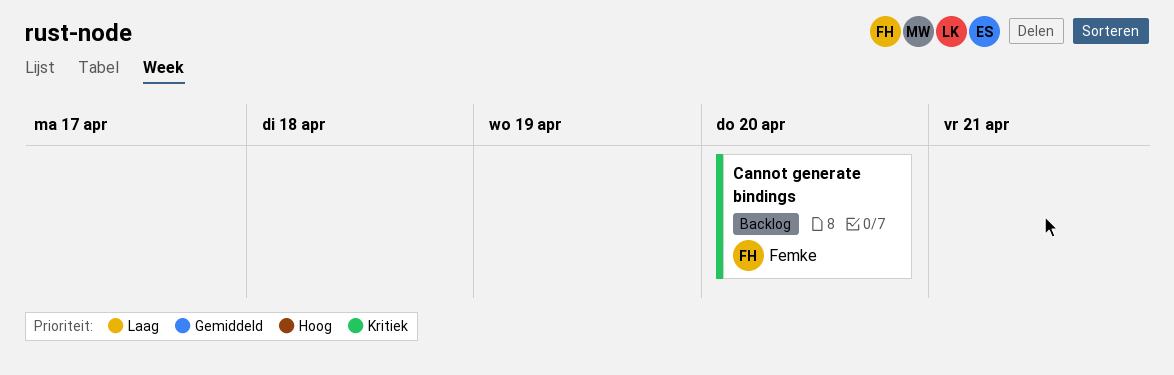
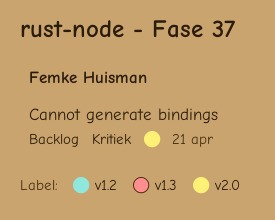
Cannot generate bindings, due: Apr 20 -> Apr 21

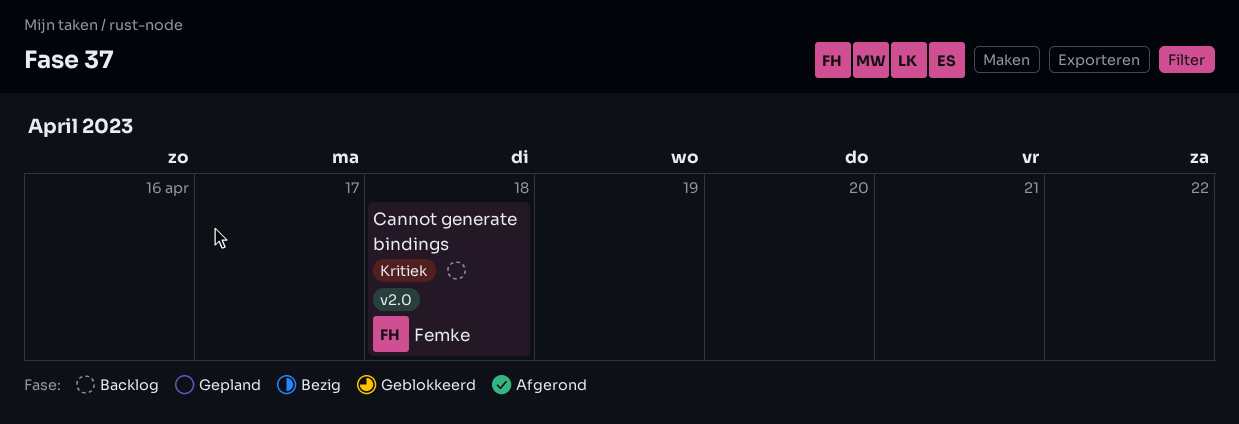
Cannot generate bindings, due: Apr 21 -> Apr 18

